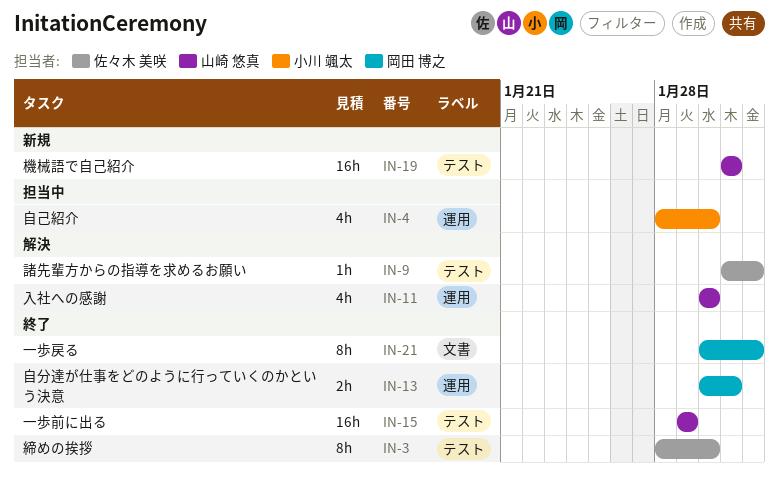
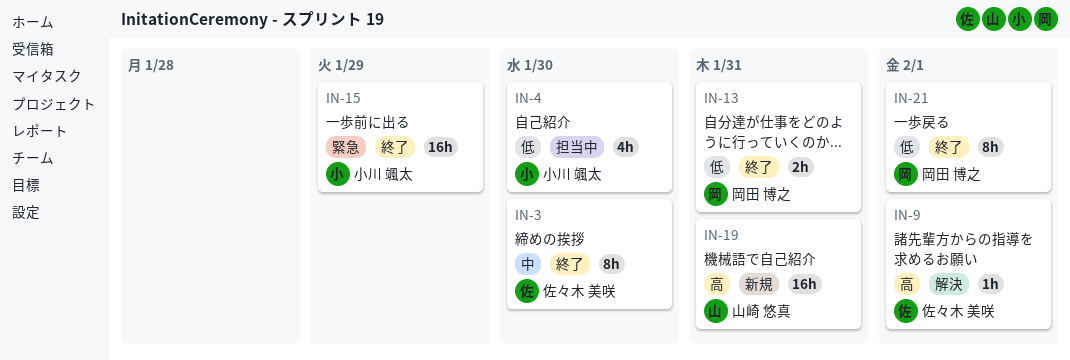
IN-11: present -> none
IN-15, owner: 山崎 悠真 -> 小川 颯太

